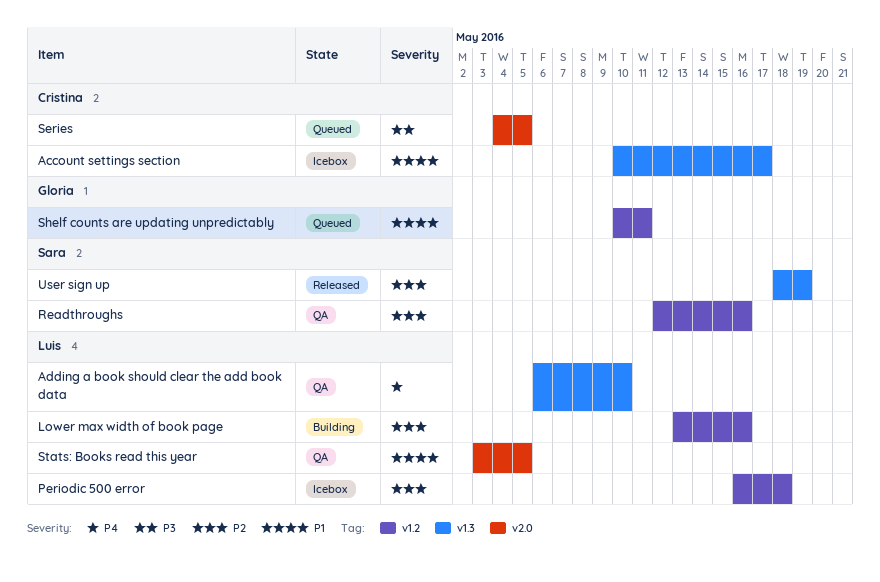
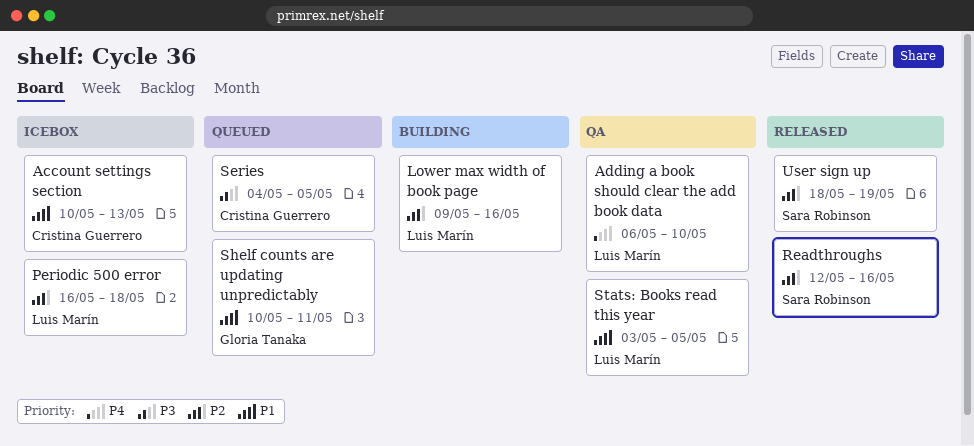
Account settings section, due: May 17 -> May 13
Lower max width of book page, start: May 13 -> May 9
Readthroughs, status: QA -> Released

